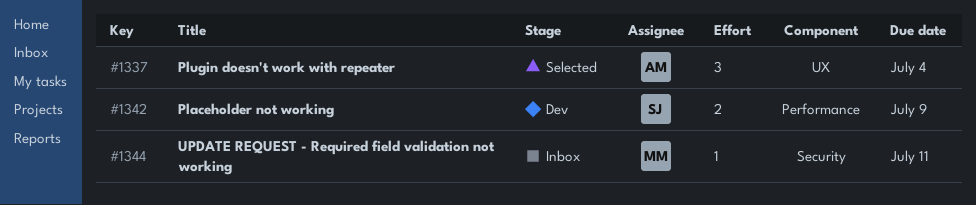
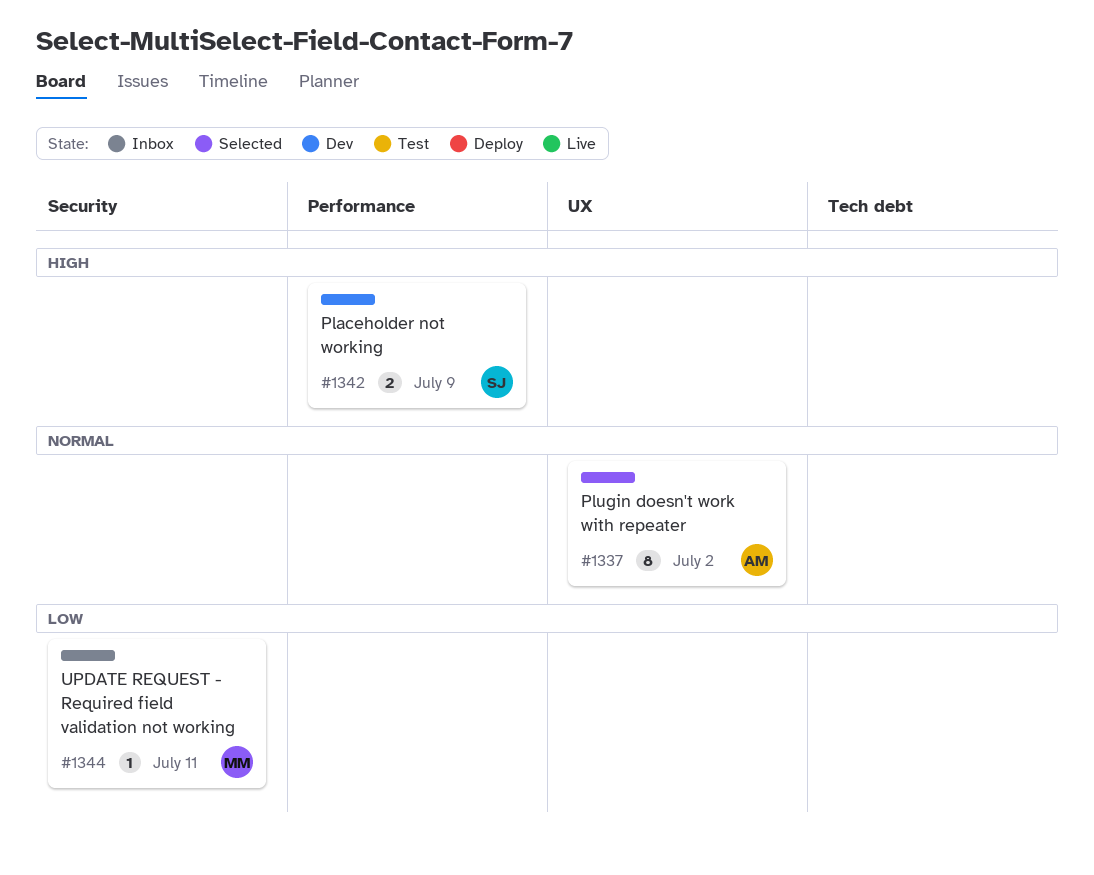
#1337, estimate: 3 -> 8
#1337, due: Jul 4 -> Jul 2

